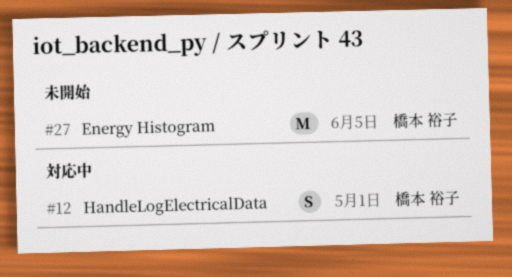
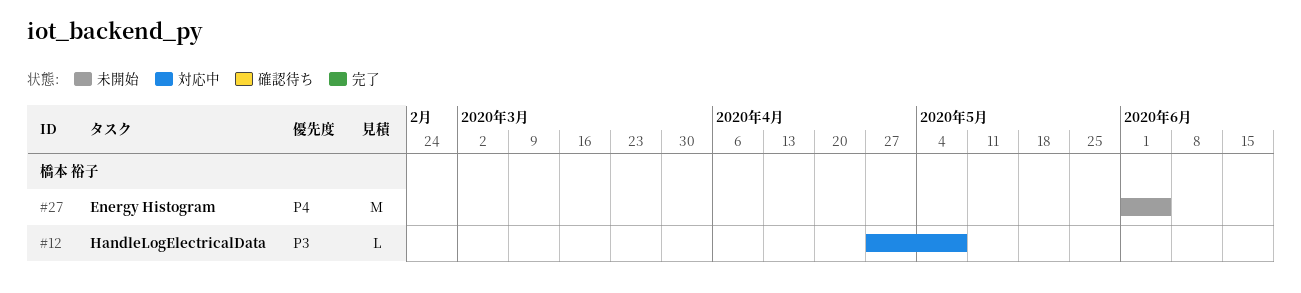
#12, estimate: S -> L
#12, due: May 1 -> May 8

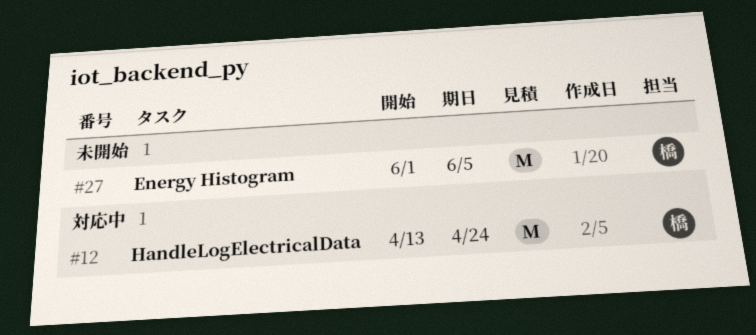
#12, estimate: L -> M
#12, start: Apr 27 -> Apr 13
#12, due: May 8 -> Apr 24

